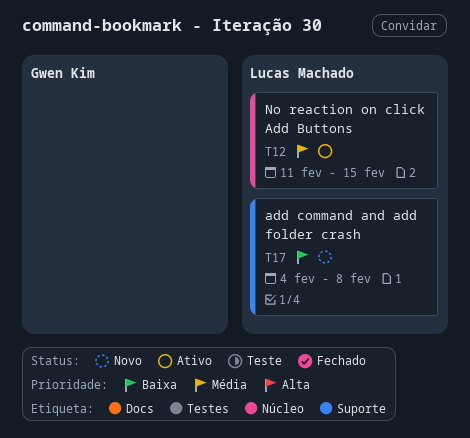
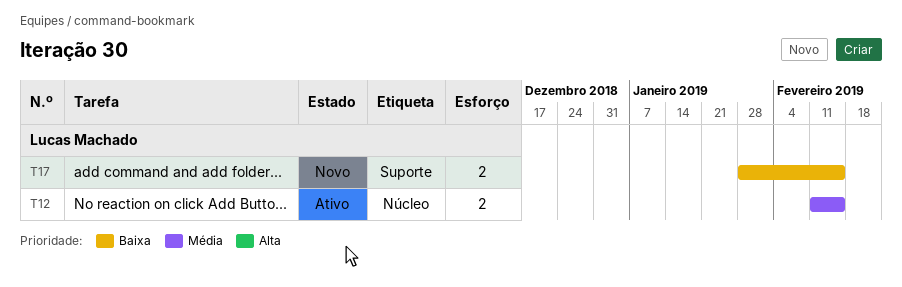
T17, start: Feb 4 -> Jan 28
T17, due: Feb 8 -> Feb 15

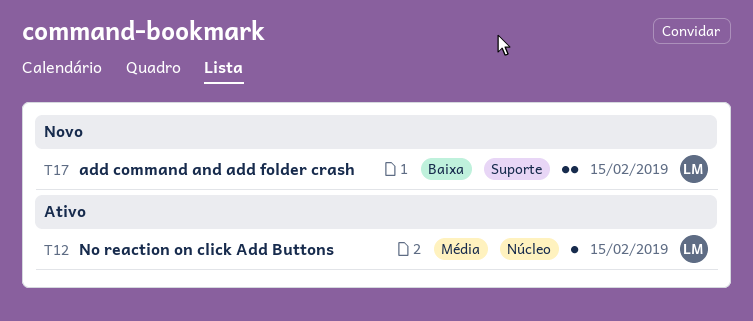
T12, estimate: 2 -> 1

